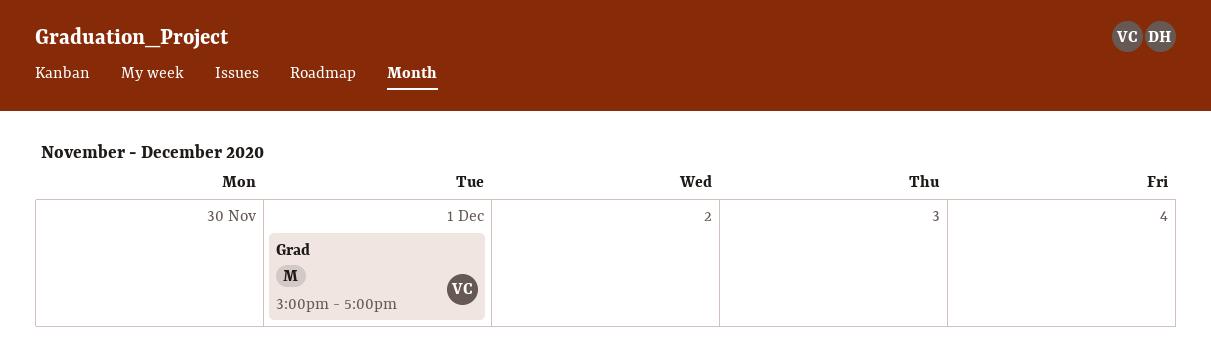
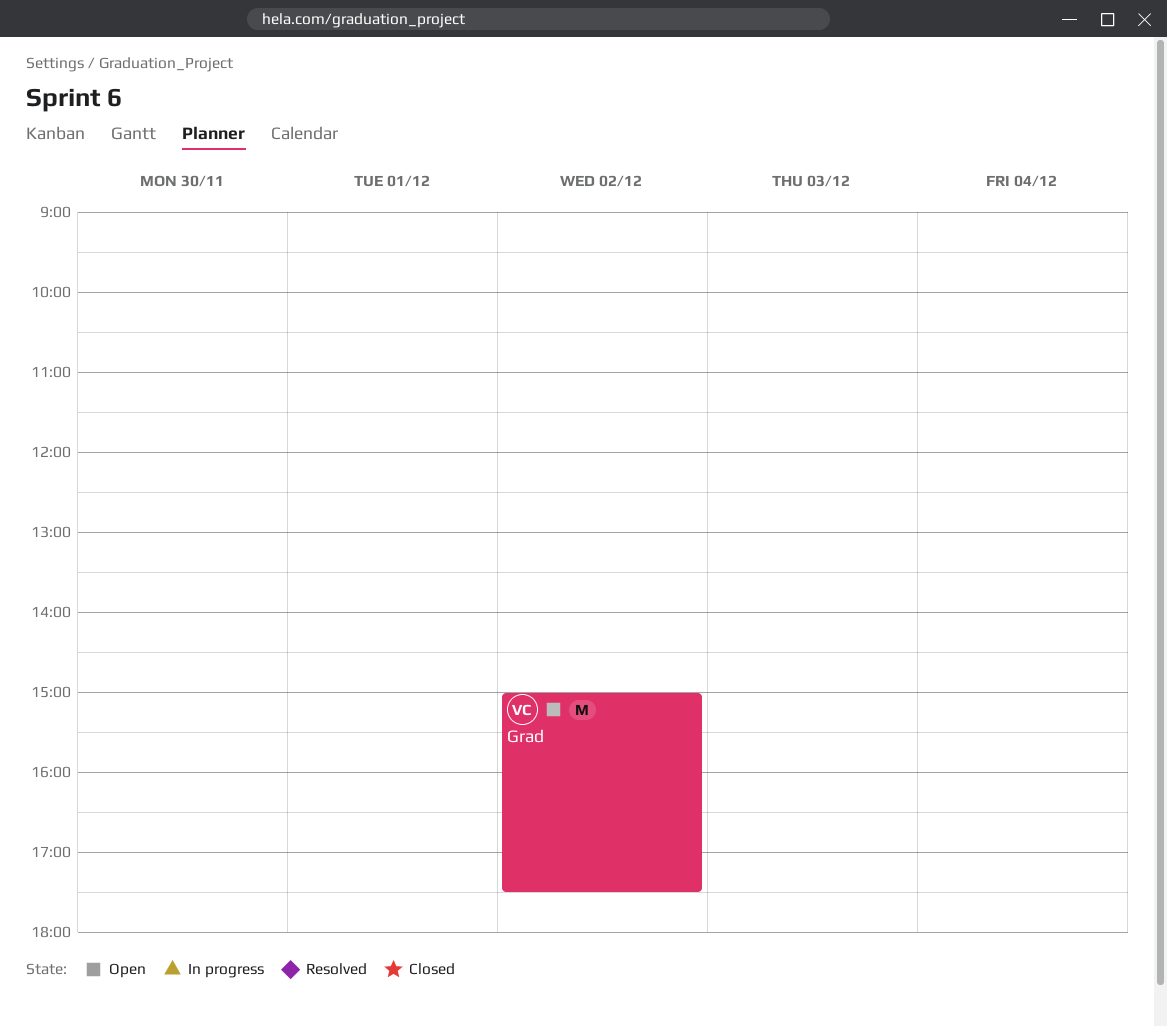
Grad, day: Dec 1 -> Dec 2
Grad, ends: 17:00 -> 17:30

